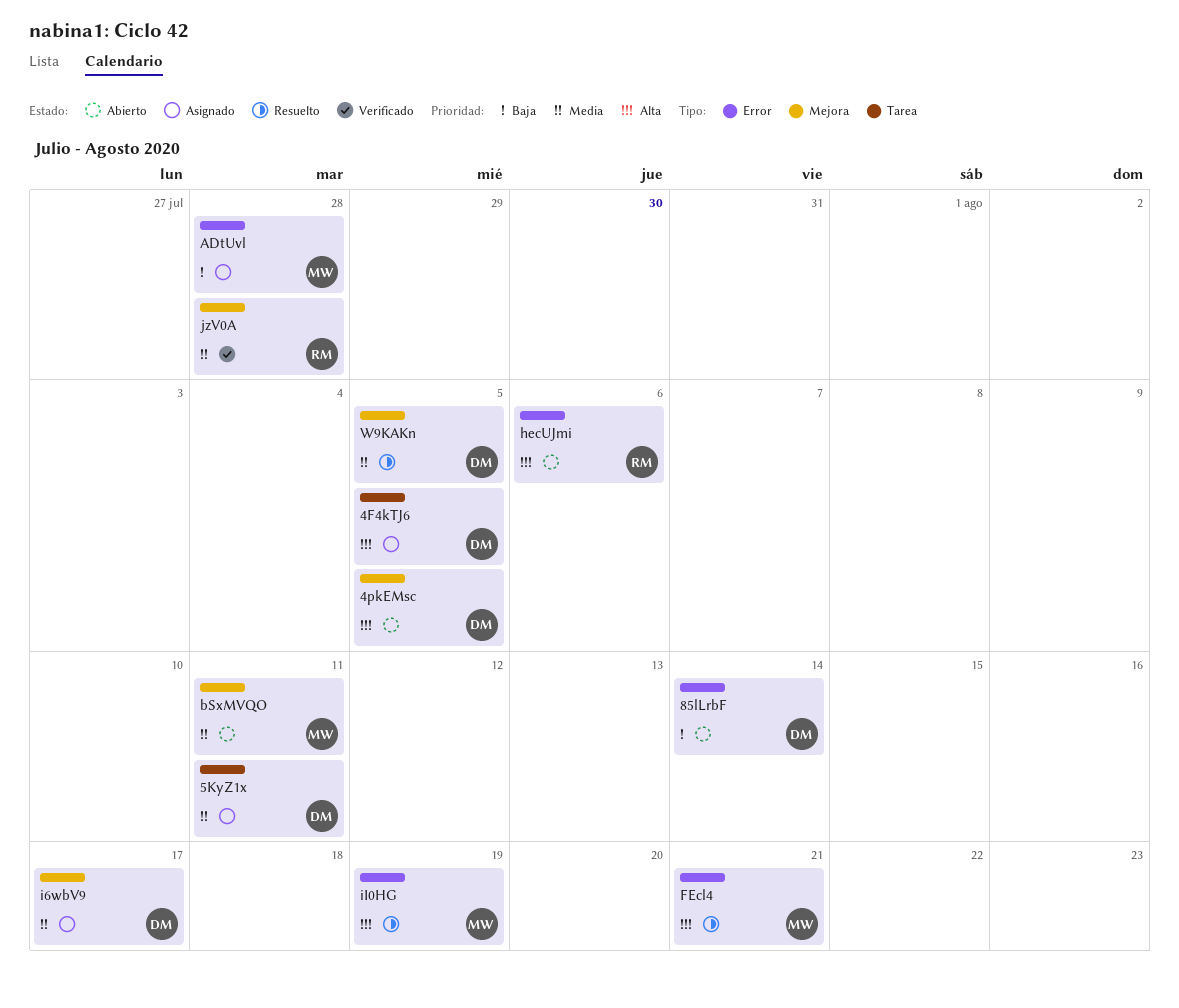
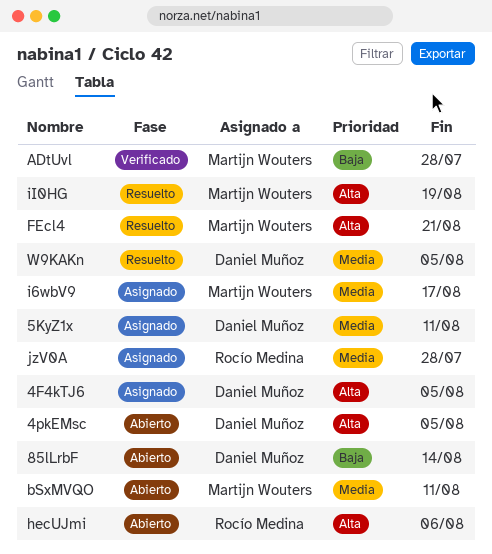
ADtUvl, status: Asignado -> Verificado
i6wbV9, owner: Daniel Muñoz -> Martijn Wouters
jzV0A, status: Verificado -> Asignado

